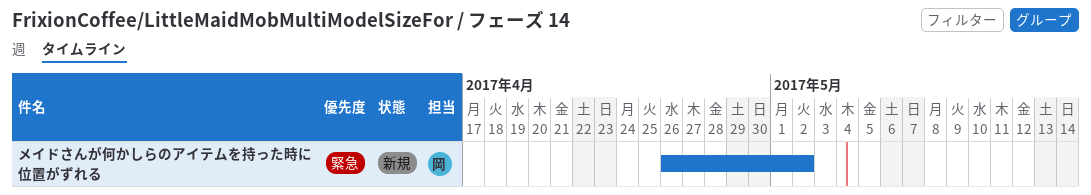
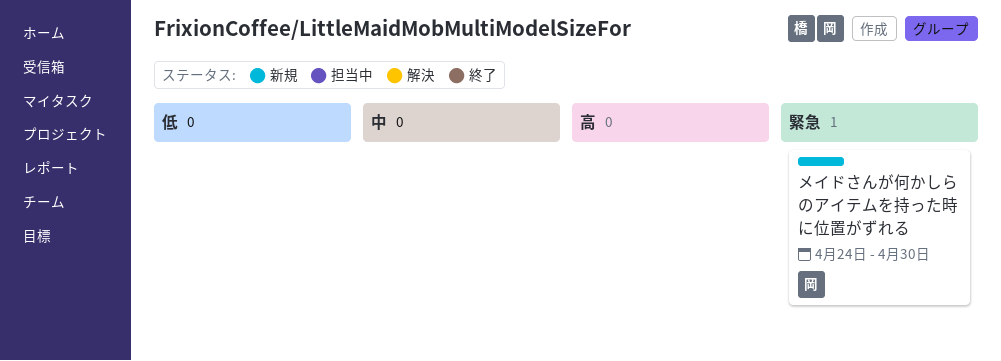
メイドさんが何かしらのアイテムを持った時に位置がずれる, start: Apr 26 -> Apr 24
メイドさんが何かしらのアイテムを持った時に位置がずれる, due: May 2 -> Apr 30

